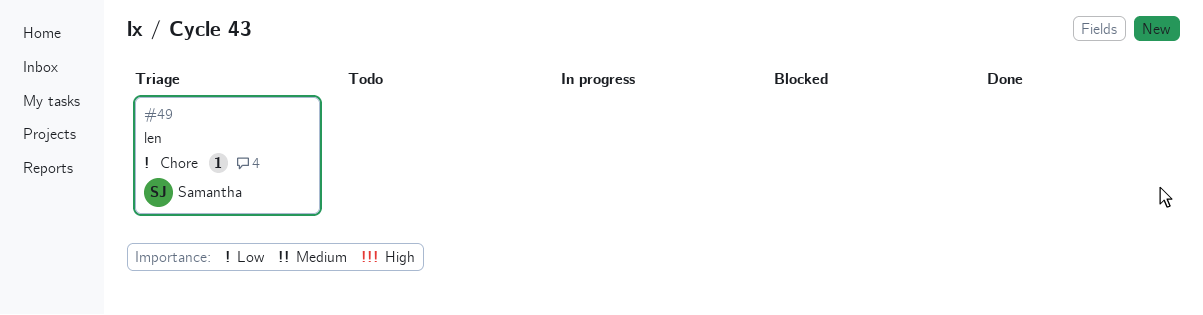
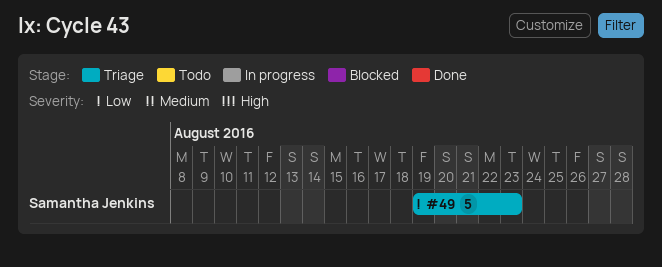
#49, estimate: 1 -> 5

